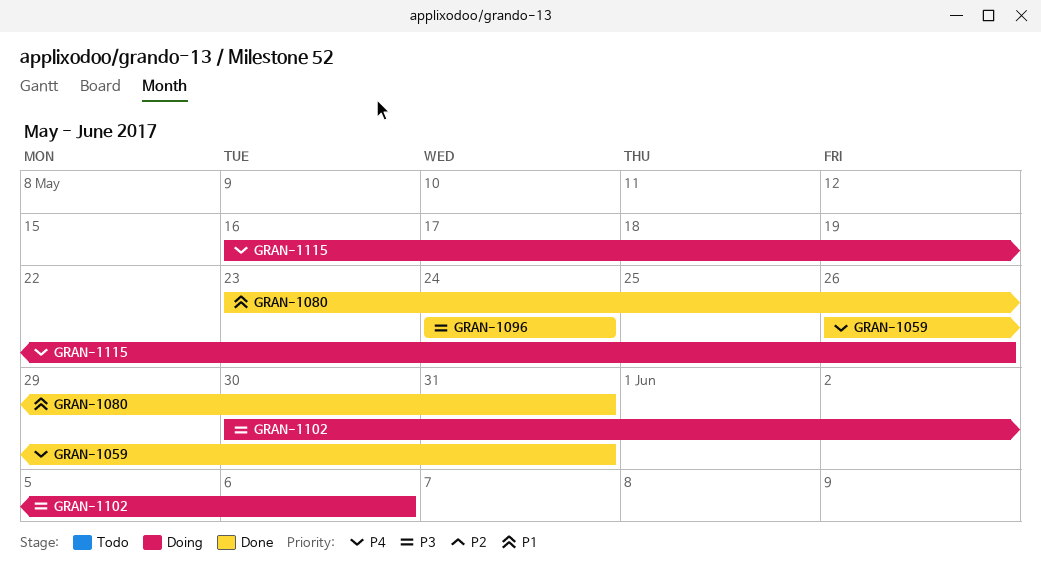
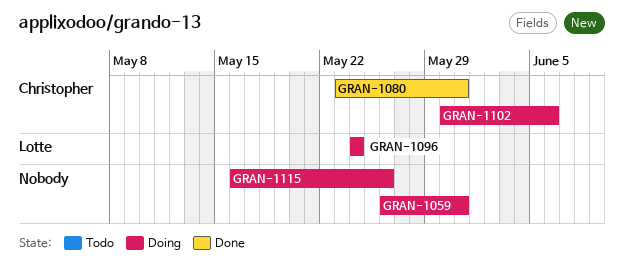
GRAN-1059, status: Done -> Doing
GRAN-1096, status: Done -> Doing

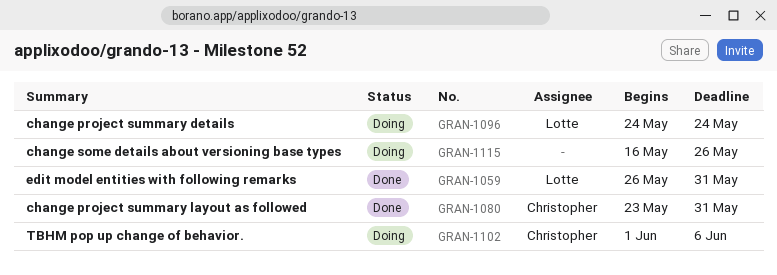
GRAN-1059, status: Doing -> Done
GRAN-1059, owner: none -> Lotte
GRAN-1102, start: May 30 -> Jun 1

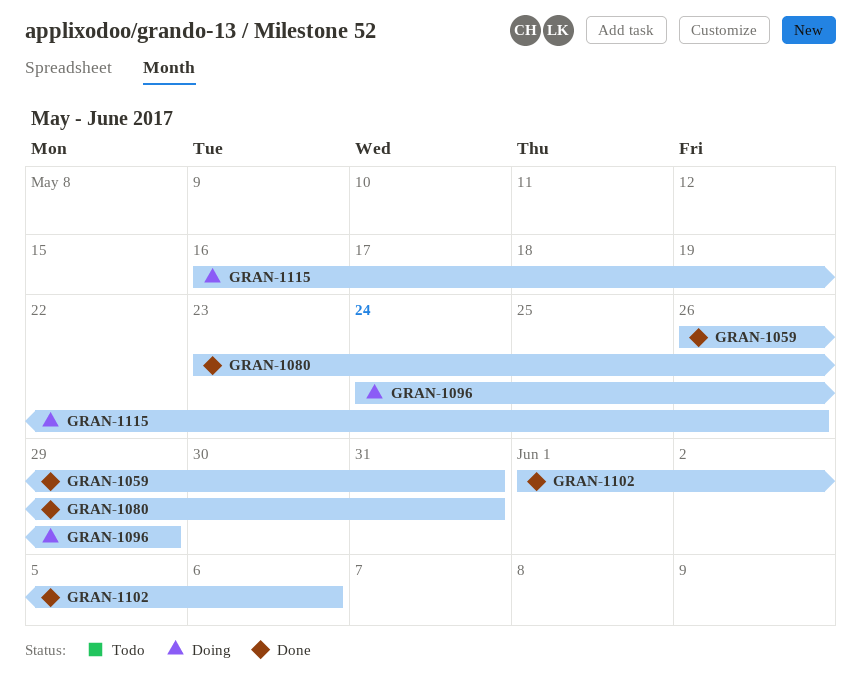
GRAN-1096, due: May 24 -> May 29
GRAN-1102, status: Doing -> Done

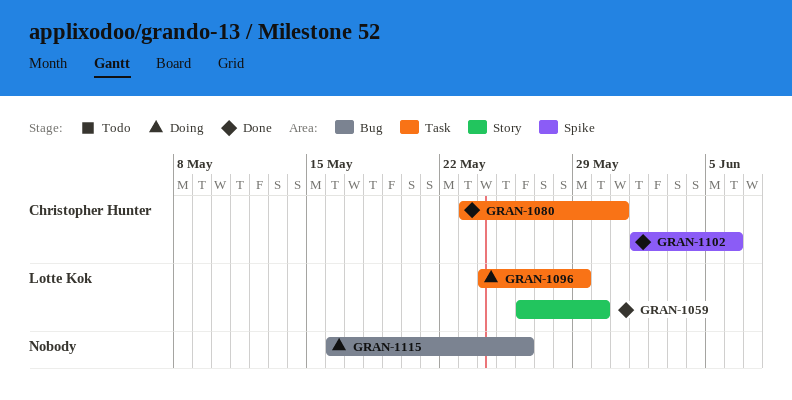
GRAN-1059, due: May 31 -> May 30

